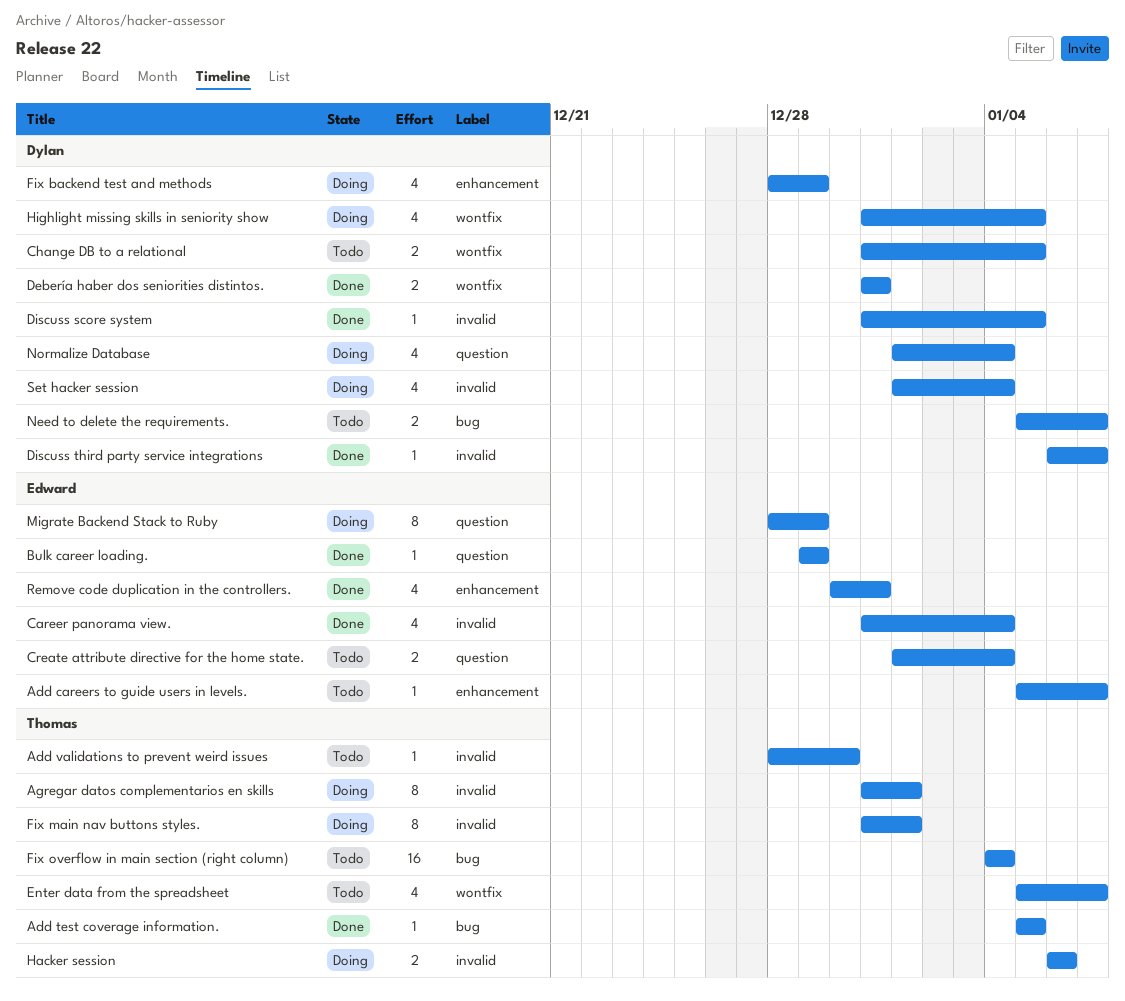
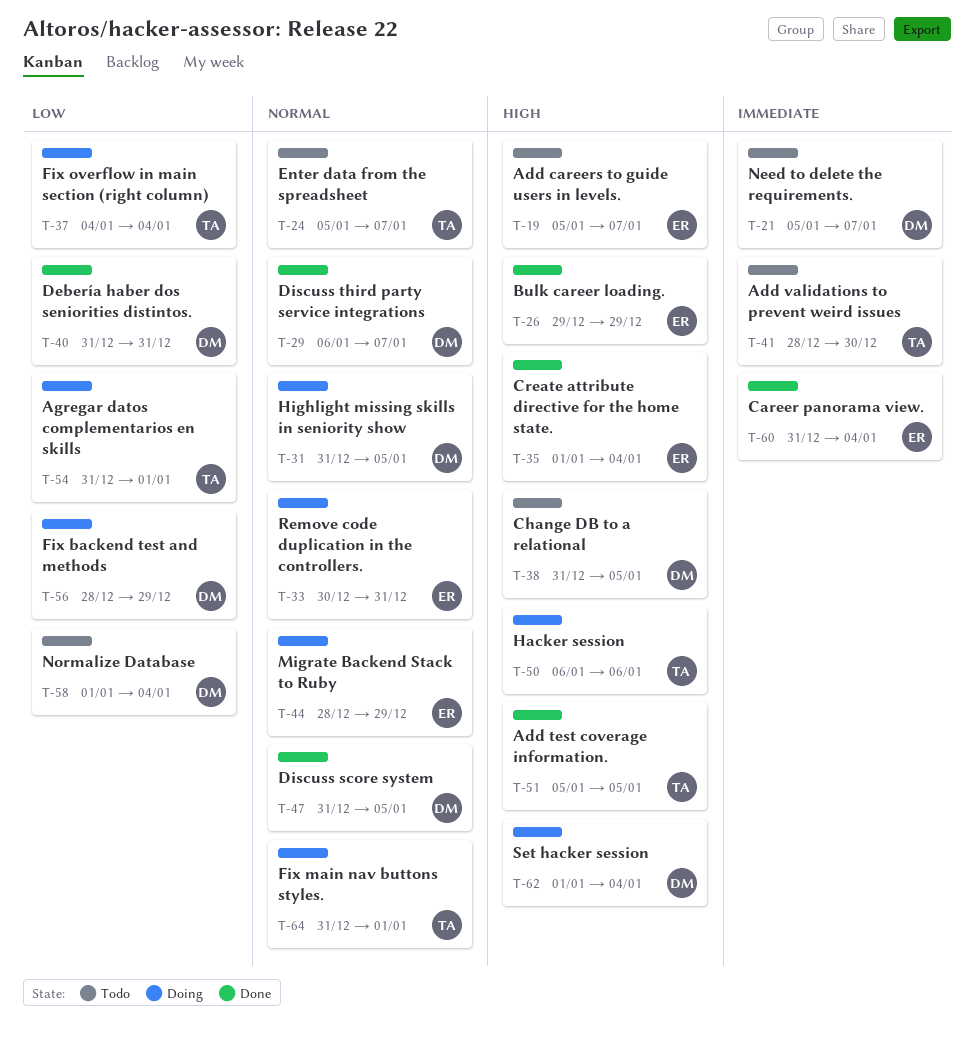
Create attribute directive for the home state., status: Todo -> Done
Fix overflow in main section (right column), status: Todo -> Doing
Normalize Database, status: Doing -> Todo
Remove code duplication in the controllers., status: Done -> Doing

